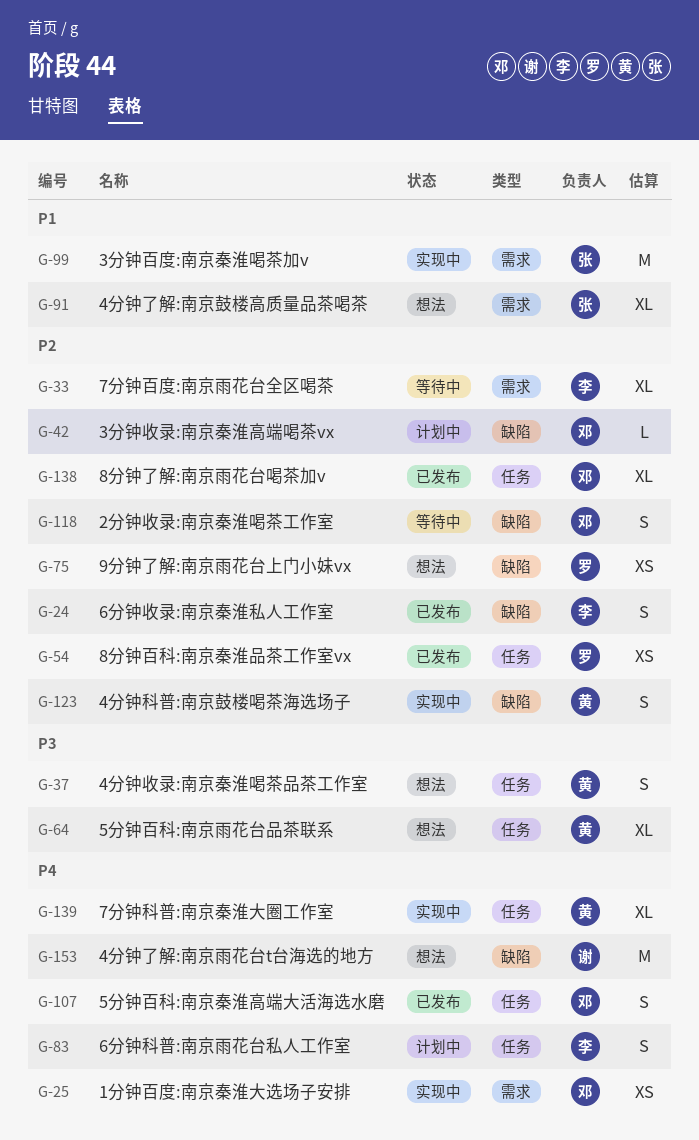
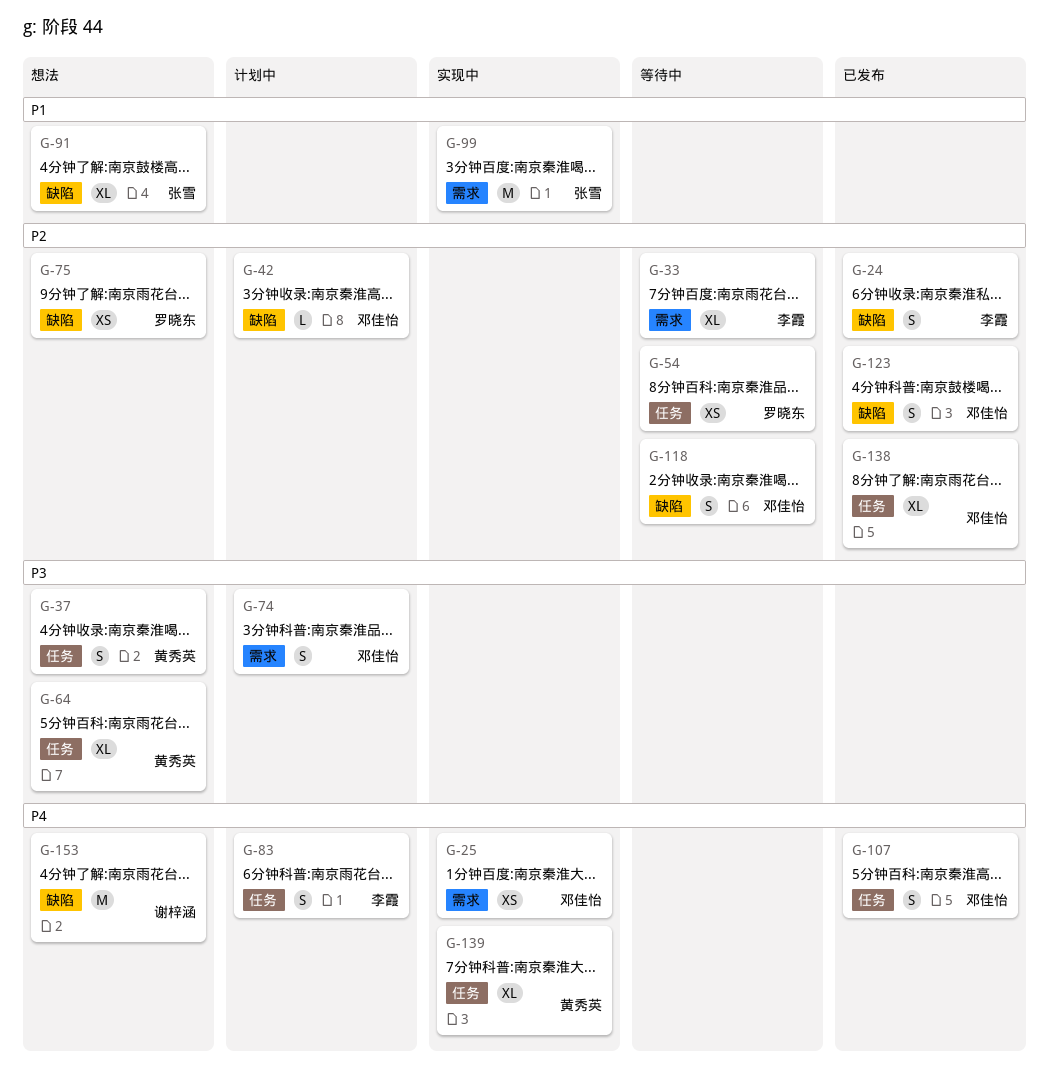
G-54, status: 已发布 -> 等待中
G-74: none -> present
G-91, label: 需求 -> 缺陷
G-123, status: 实现中 -> 已发布
G-123, owner: 黄秀英 -> 邓佳怡

